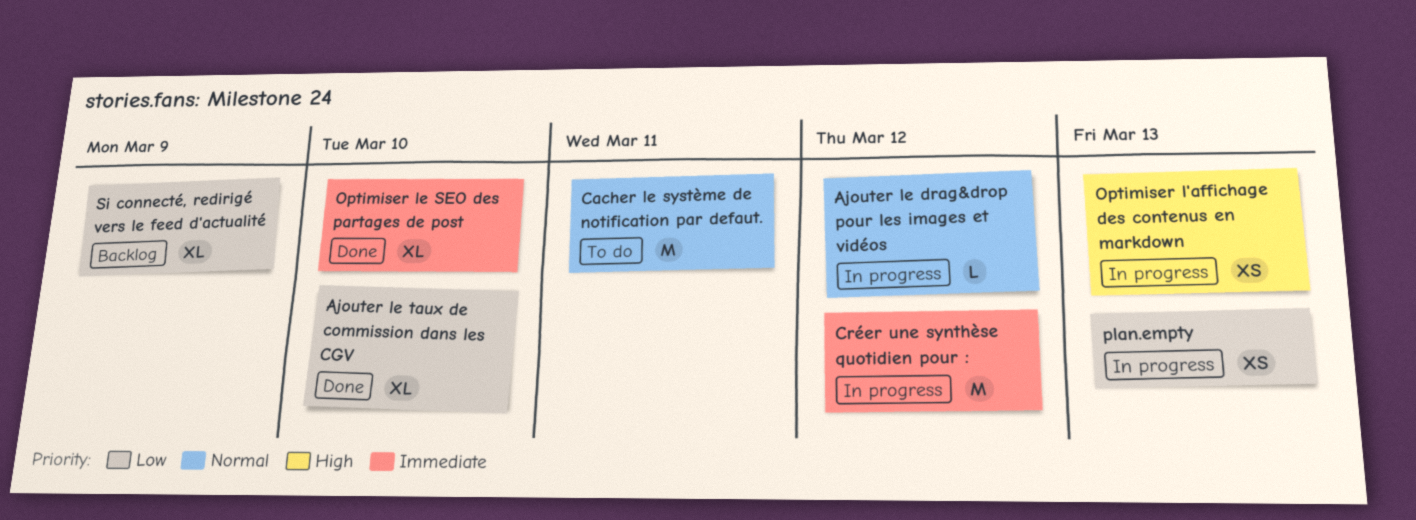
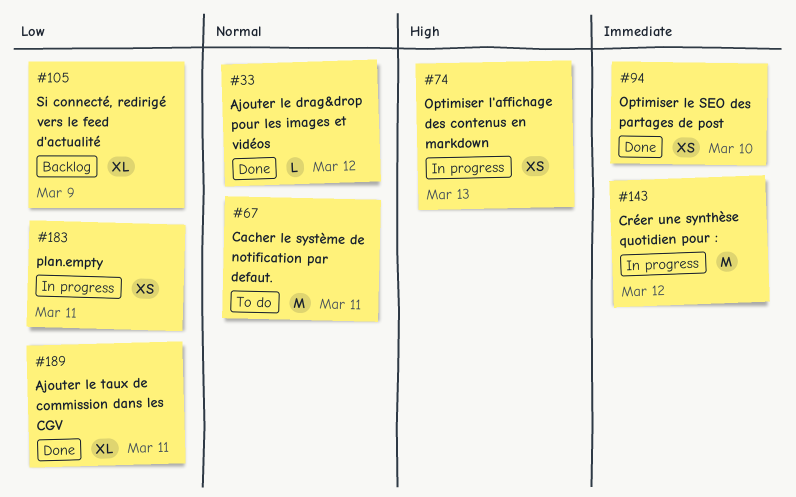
Ajouter le drag&drop pour les images et vidéos, status: In progress -> Done
Ajouter le taux de commission dans les CGV, due: Mar 10 -> Mar 11
Optimiser le SEO des partages de post, estimate: XL -> XS
plan.empty, due: Mar 13 -> Mar 11

